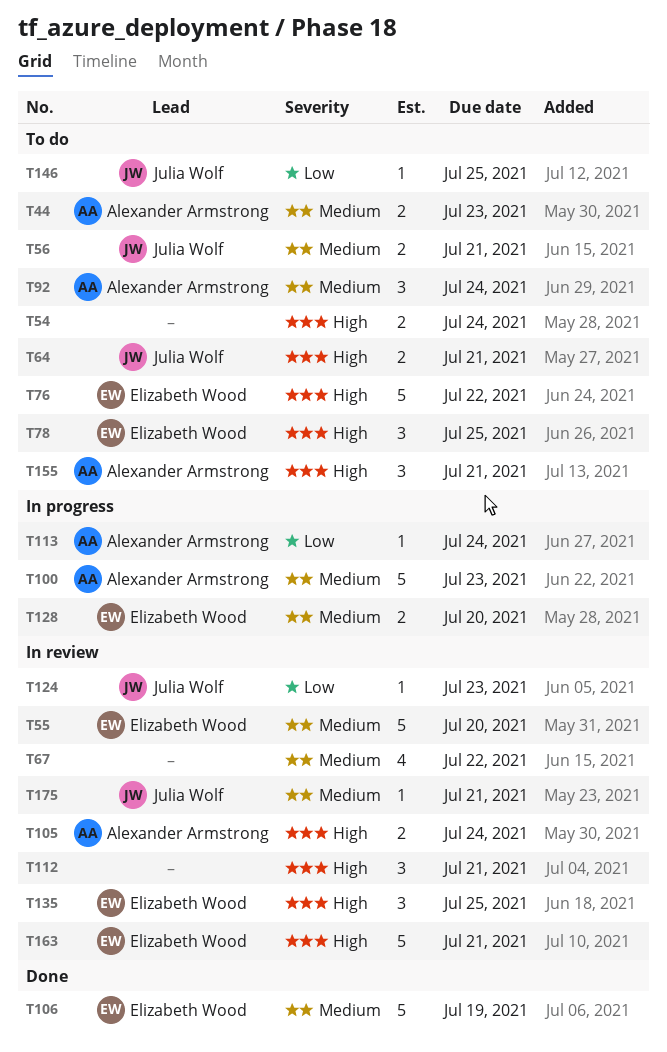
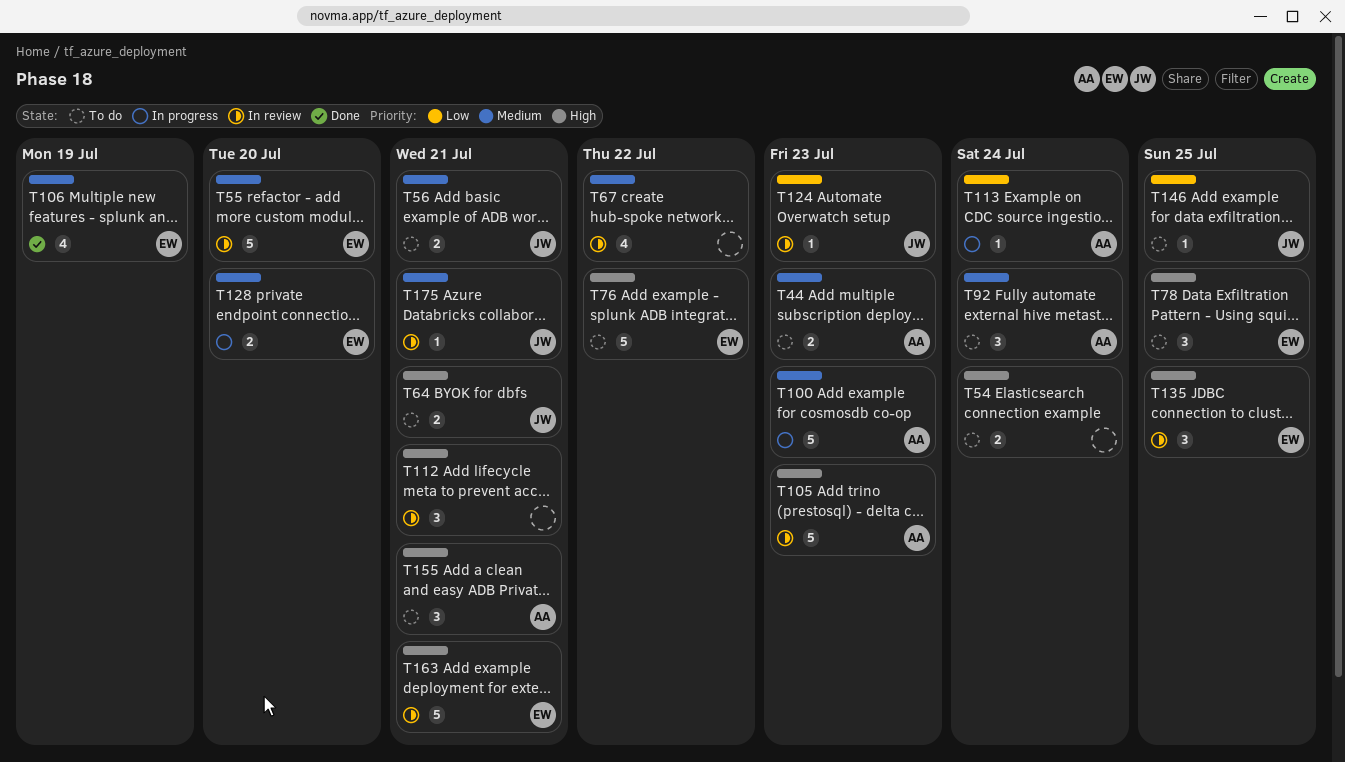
T105, estimate: 2 -> 5
T105, due: Jul 24 -> Jul 23
T106, estimate: 5 -> 4

